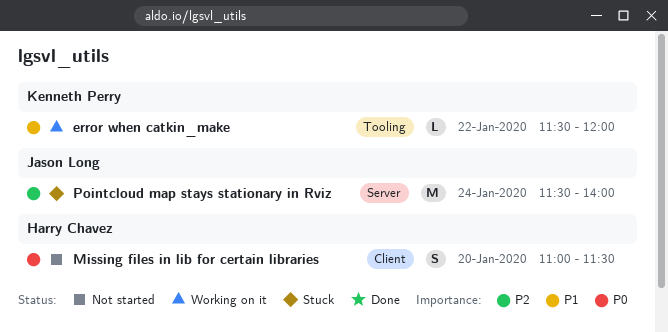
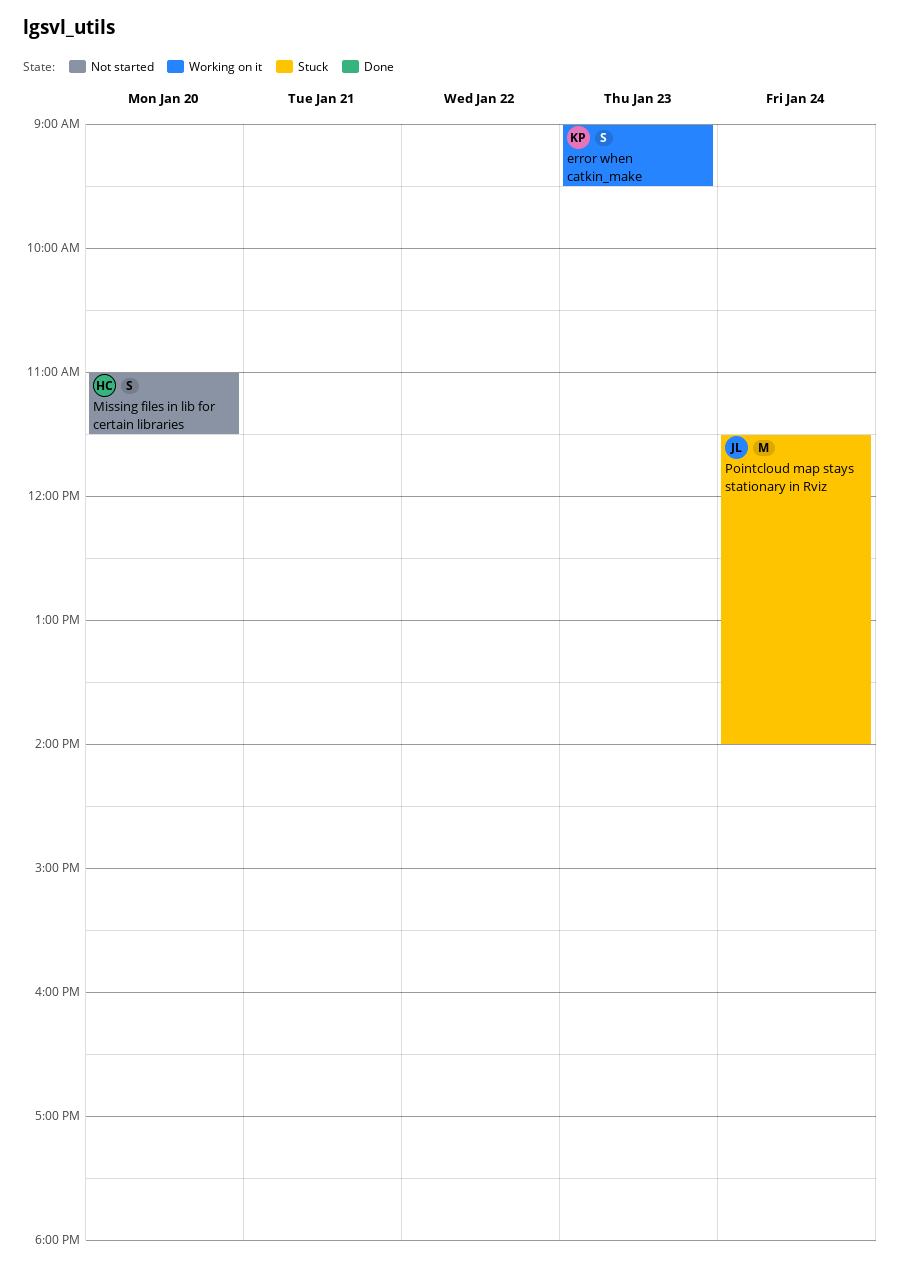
error when catkin_make, estimate: L -> S
error when catkin_make, day: Jan 22 -> Jan 23
error when catkin_make, begins: 11:30 -> 09:00
error when catkin_make, ends: 12:00 -> 09:30

